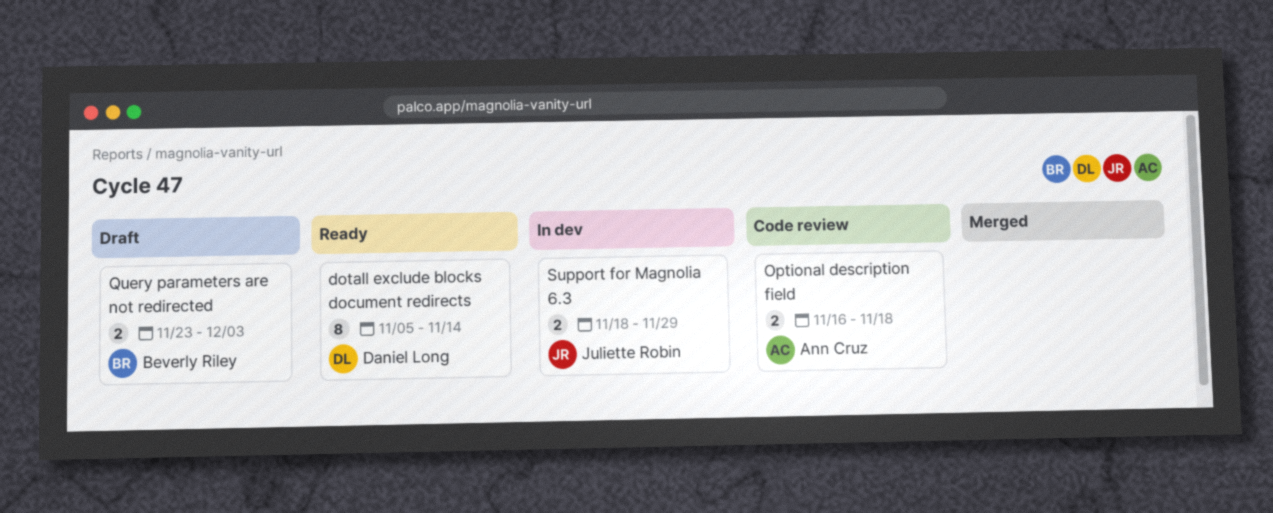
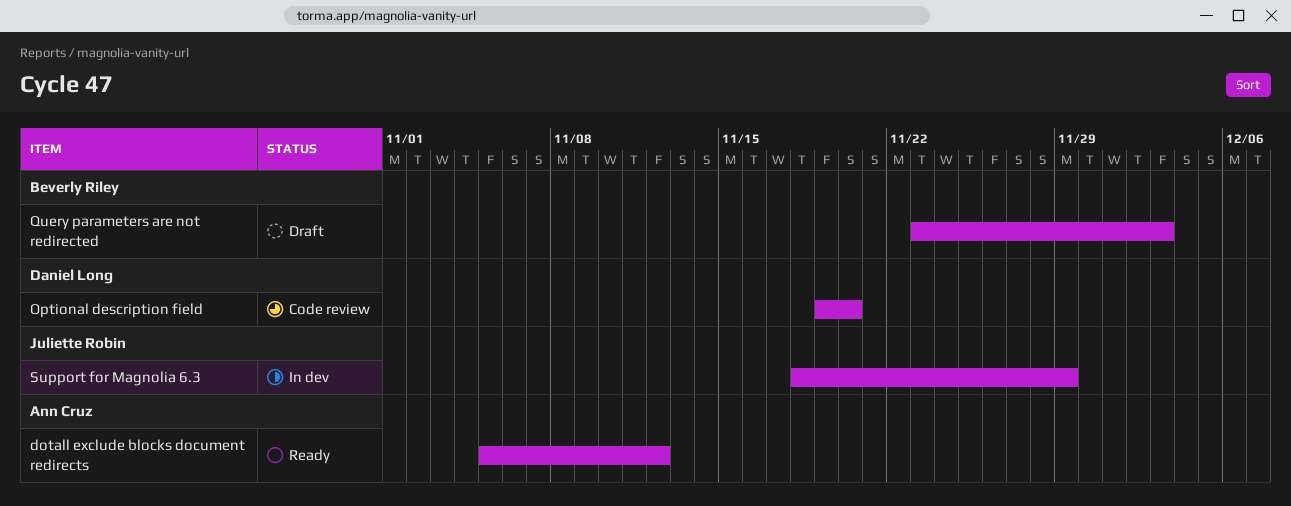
dotall exclude blocks document redirects, owner: Daniel Long -> Ann Cruz
dotall exclude blocks document redirects, due: Nov 14 -> Nov 12
Optional description field, owner: Ann Cruz -> Daniel Long
Optional description field, start: Nov 16 -> Nov 19
Optional description field, due: Nov 18 -> Nov 20

